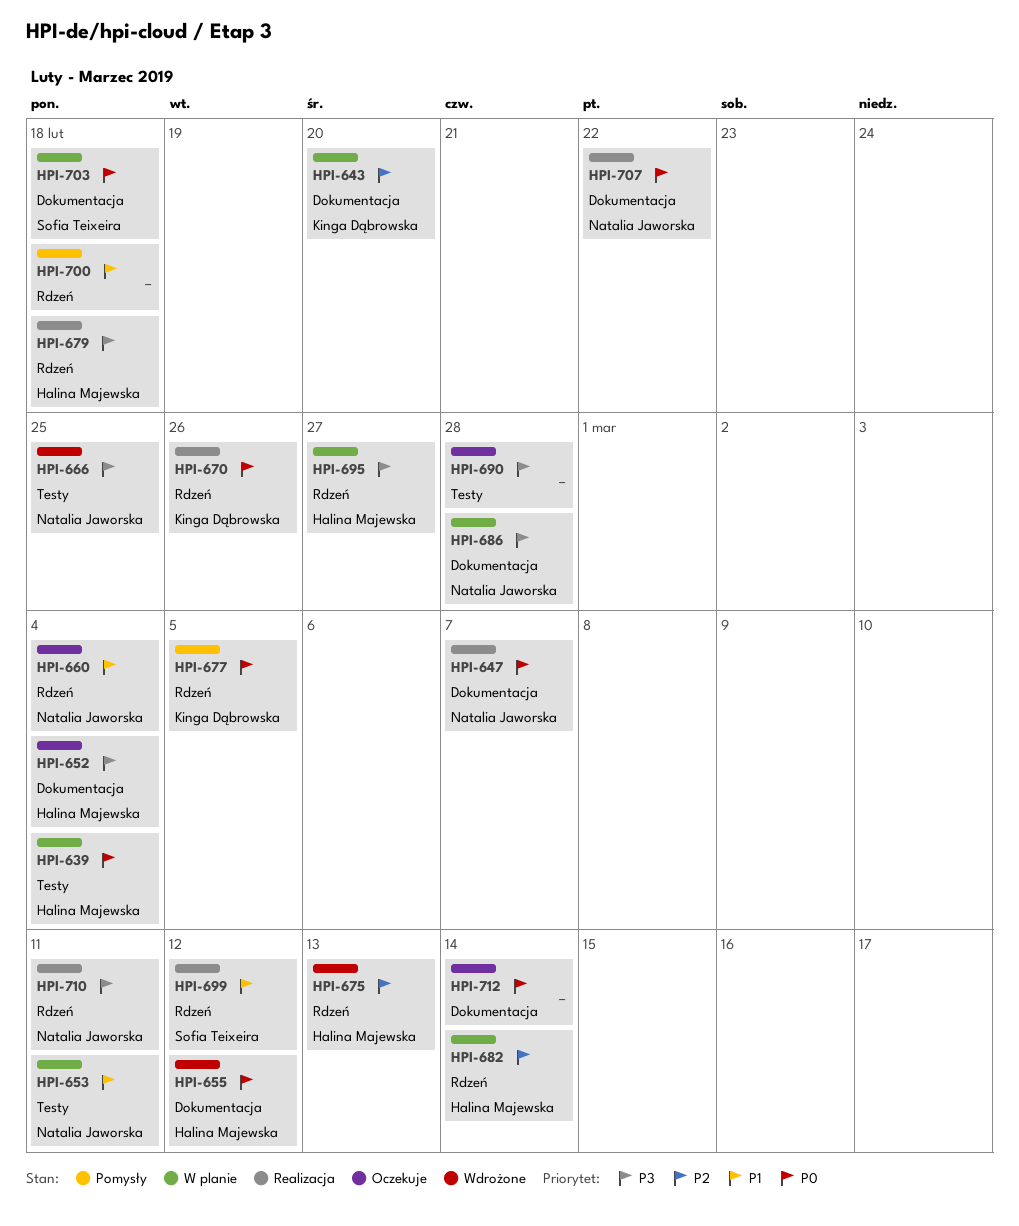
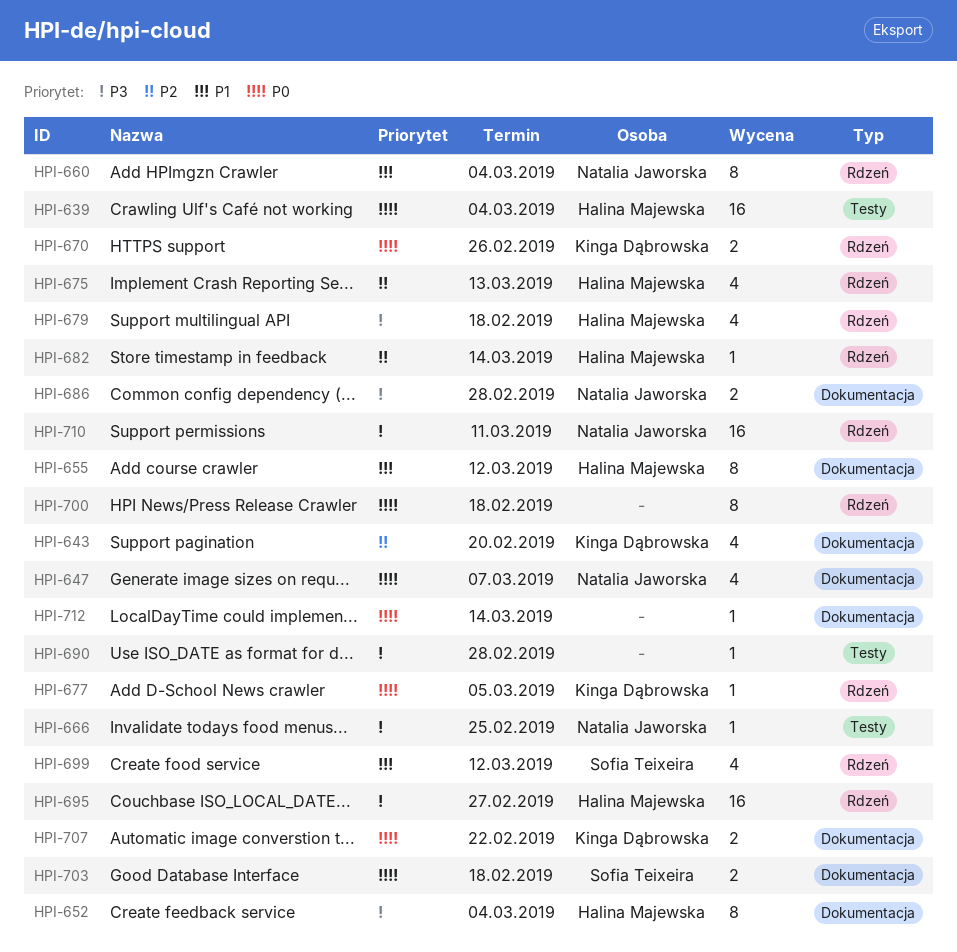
HPI-653: present -> none
HPI-655, priority: P0 -> P1
HPI-700, priority: P1 -> P0
HPI-707, owner: Natalia Jaworska -> Kinga Dąbrowska

